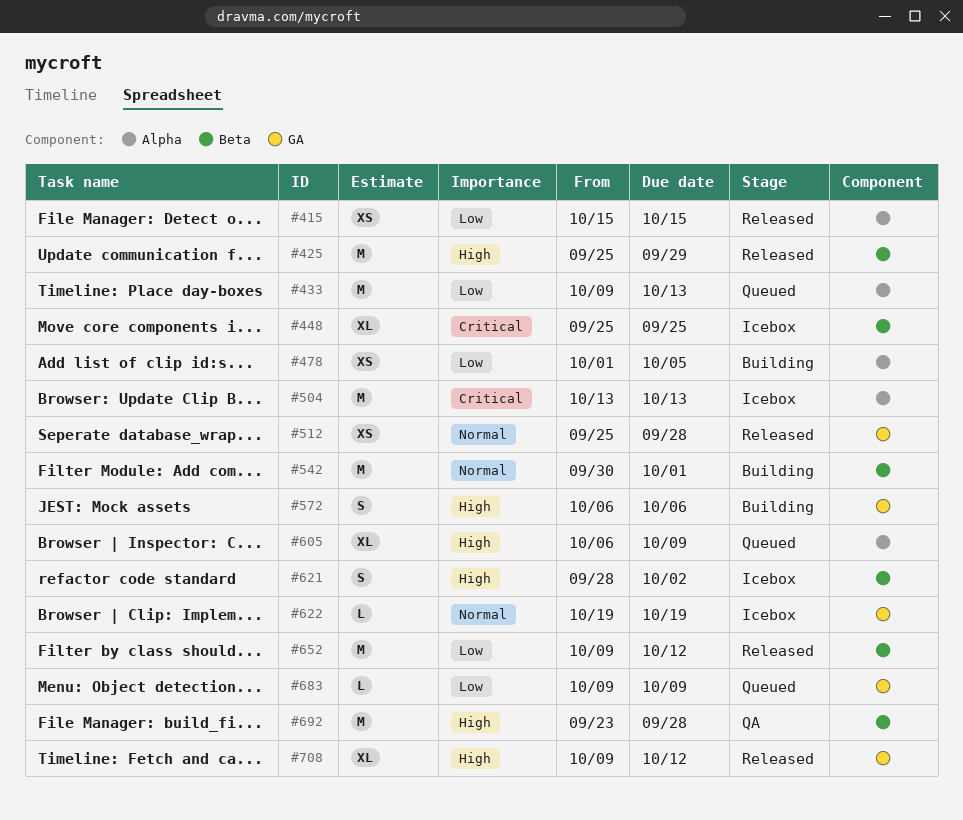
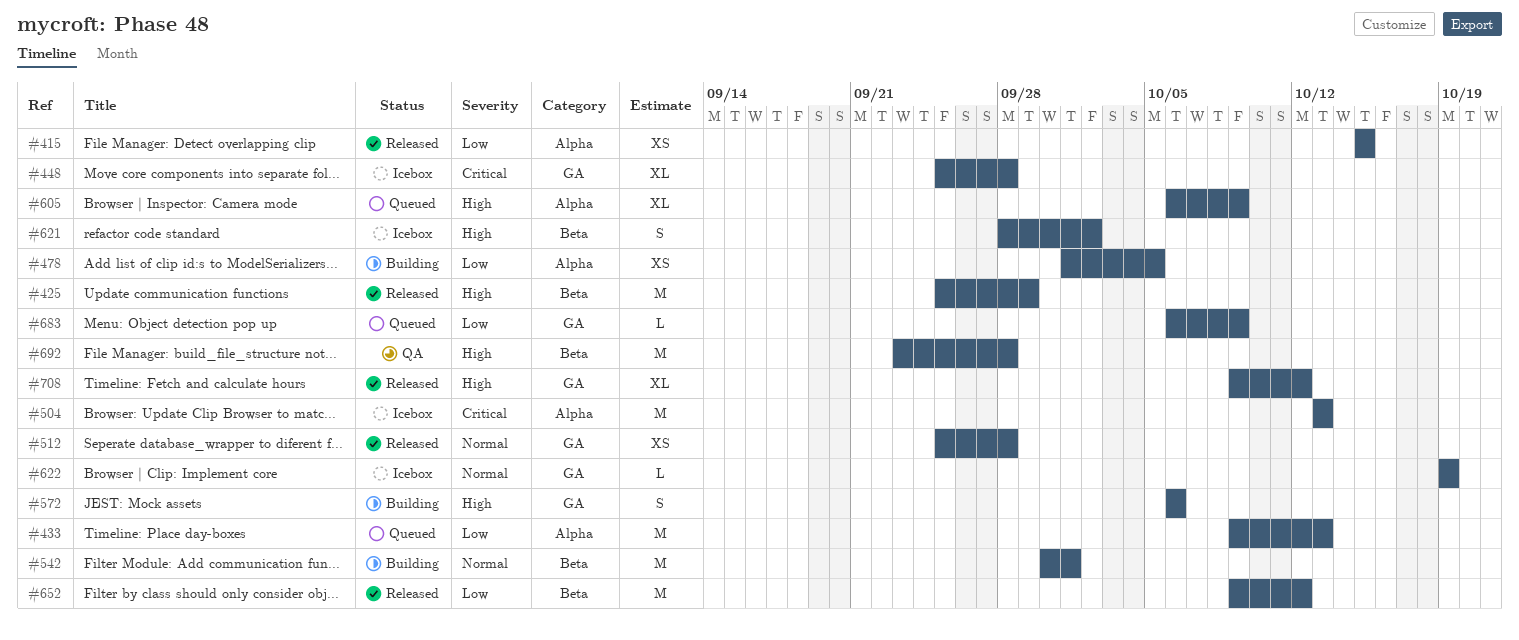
#448, label: Beta -> GA
#448, due: Sep 25 -> Sep 28
#683, start: Oct 9 -> Oct 6

